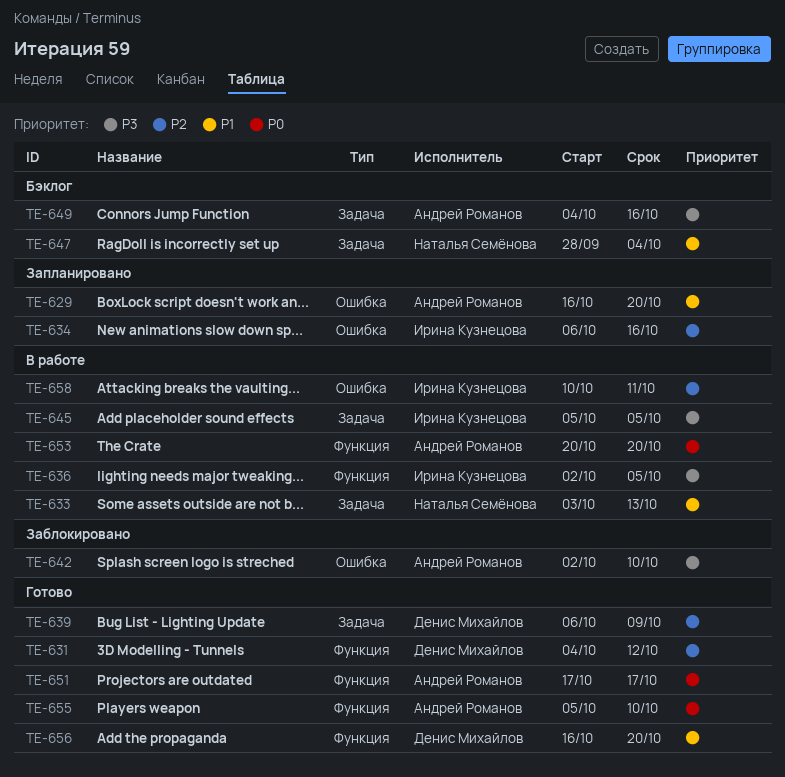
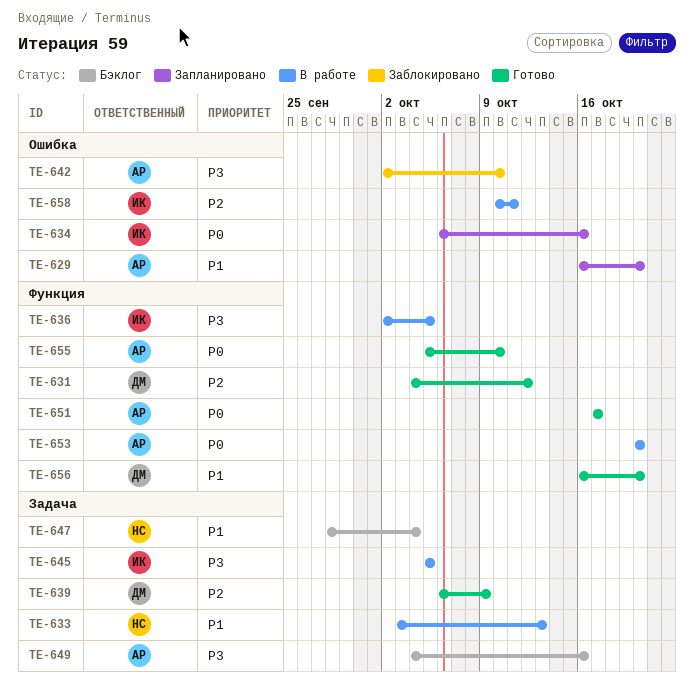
TE-634, priority: P2 -> P0

